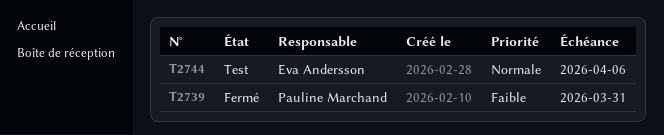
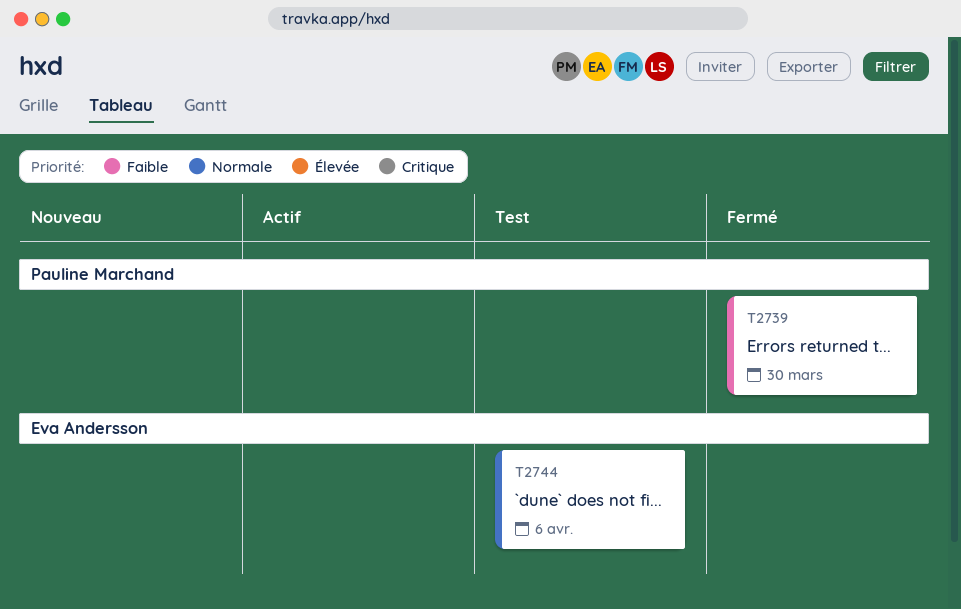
T2739, due: Mar 31 -> Mar 30

